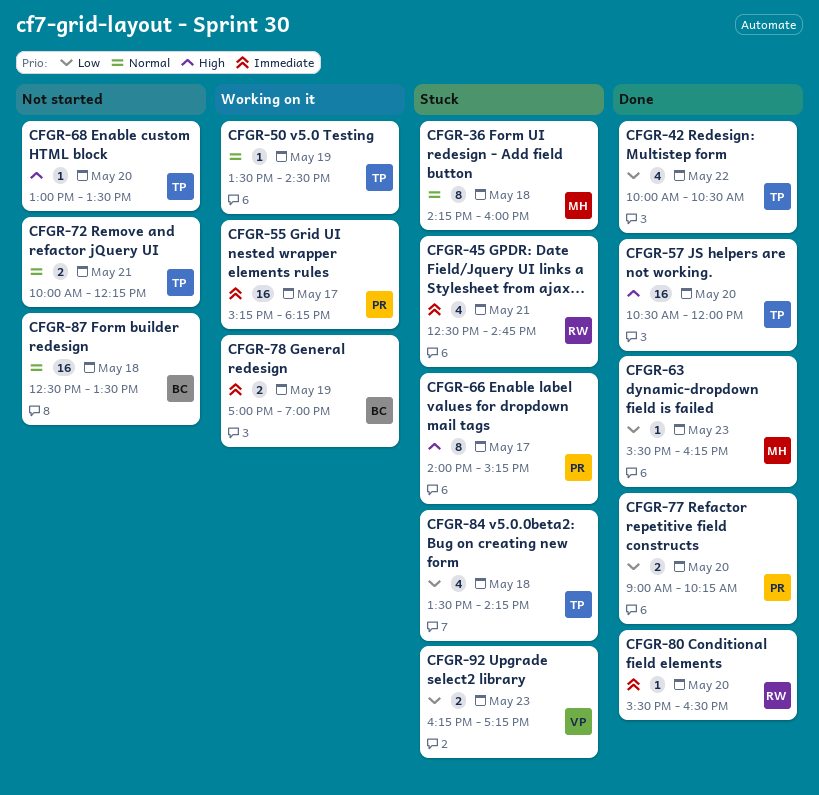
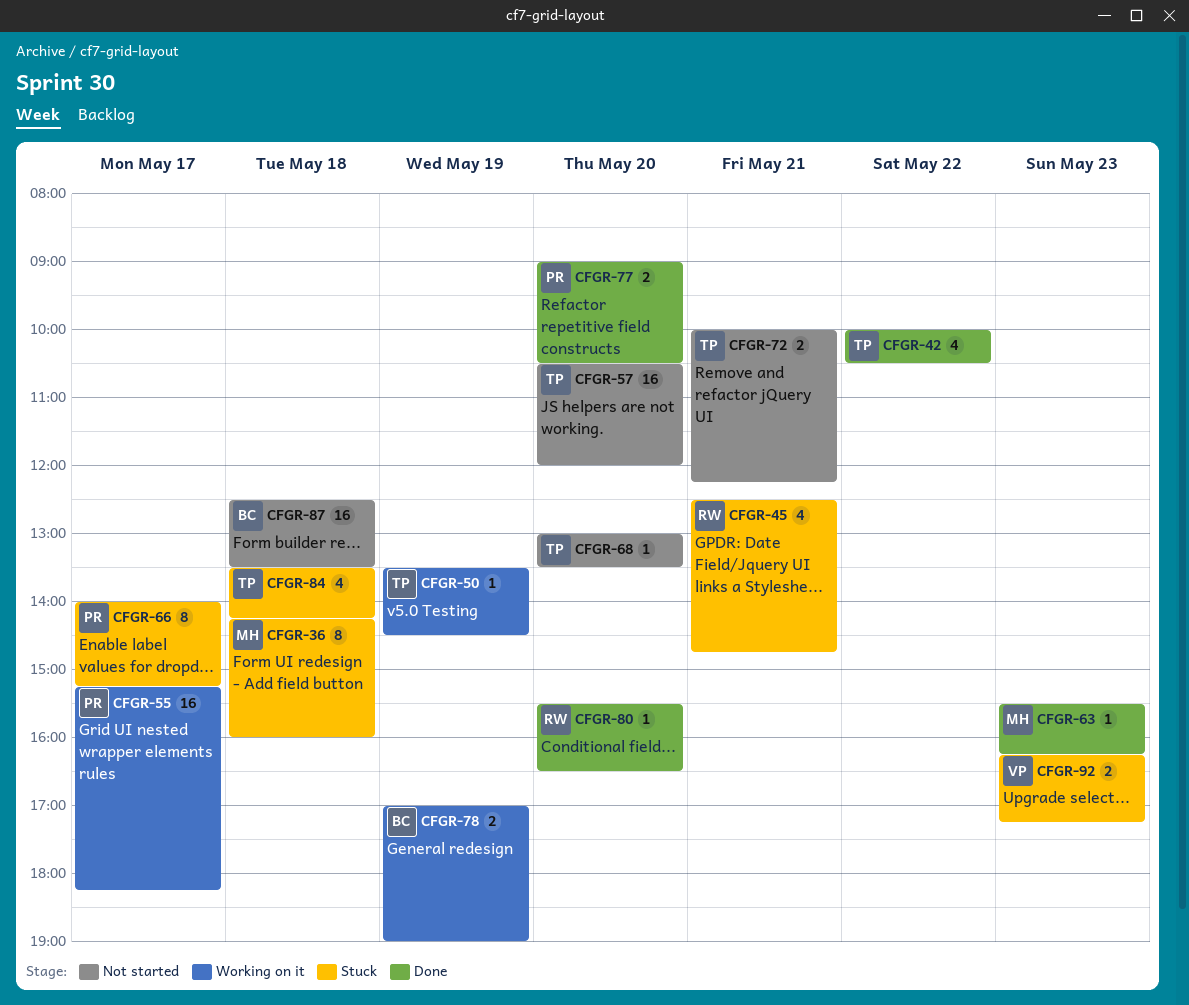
CFGR-57, status: Done -> Not started
CFGR-77, ends: 10:15 -> 10:30

